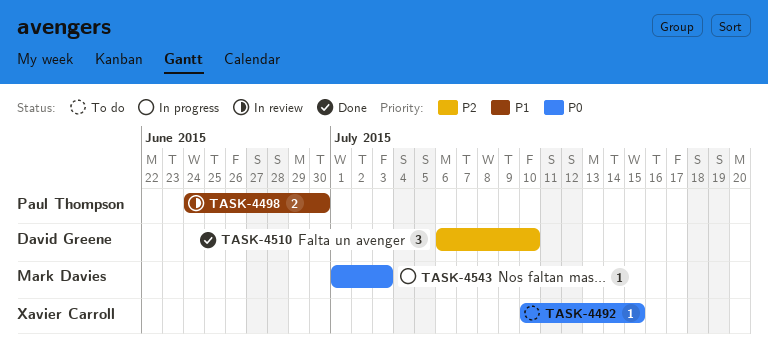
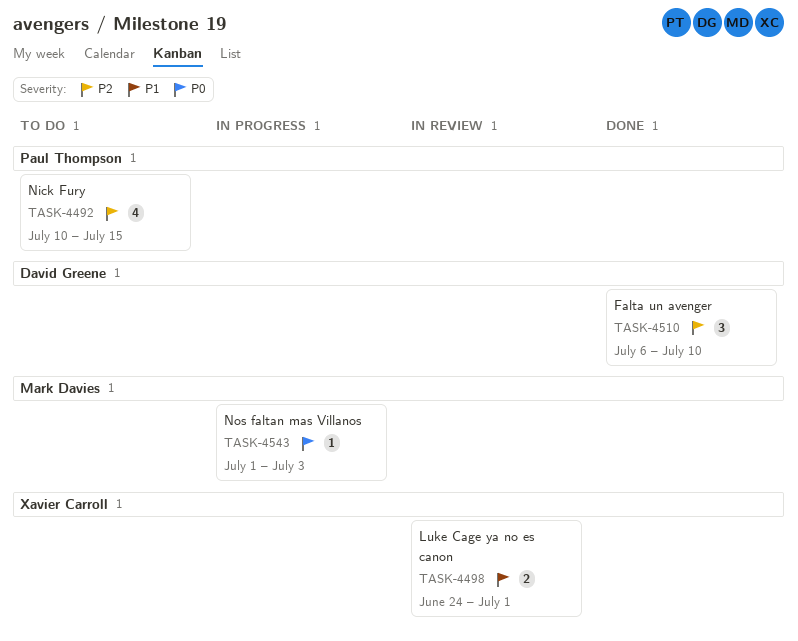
TASK-4492, owner: Xavier Carroll -> Paul Thompson
TASK-4492, priority: P0 -> P2
TASK-4492, estimate: 1 -> 4
TASK-4498, owner: Paul Thompson -> Xavier Carroll
TASK-4498, due: Jun 30 -> Jul 1

